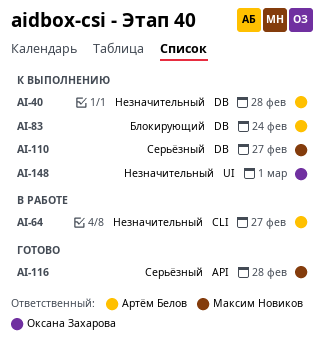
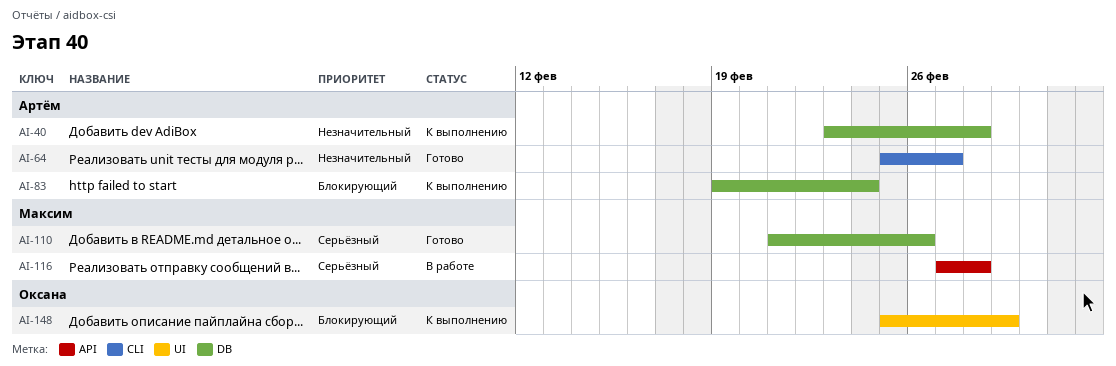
AI-64, status: В работе -> Готово
AI-110, status: К выполнению -> Готово
AI-110, due: Feb 27 -> Feb 26
AI-116, status: Готово -> В работе
AI-148, priority: Незначительный -> Блокирующий

